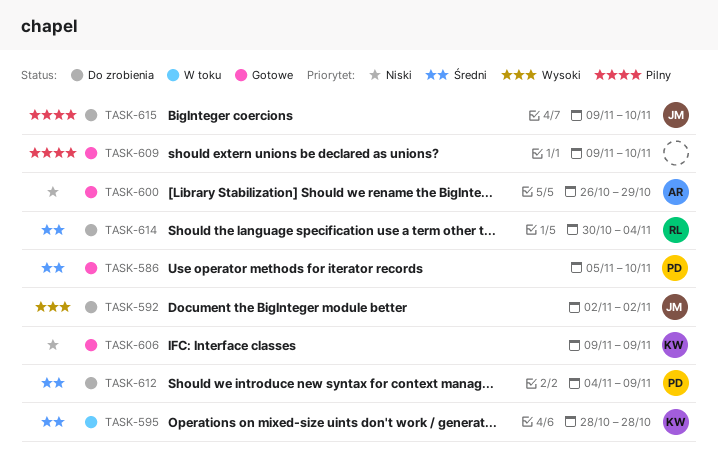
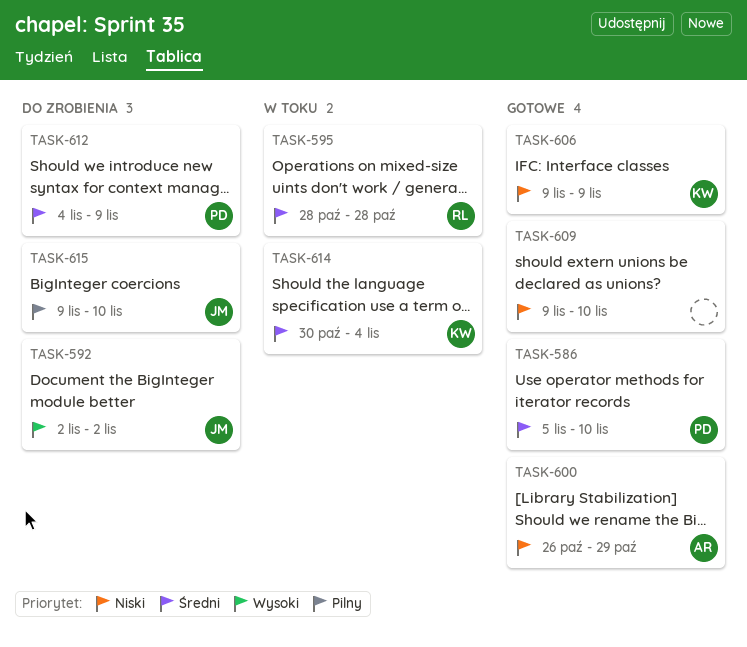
TASK-595, owner: KW -> RL
TASK-609, priority: Pilny -> Niski
TASK-614, status: Do zrobienia -> W toku
TASK-614, owner: RL -> KW

